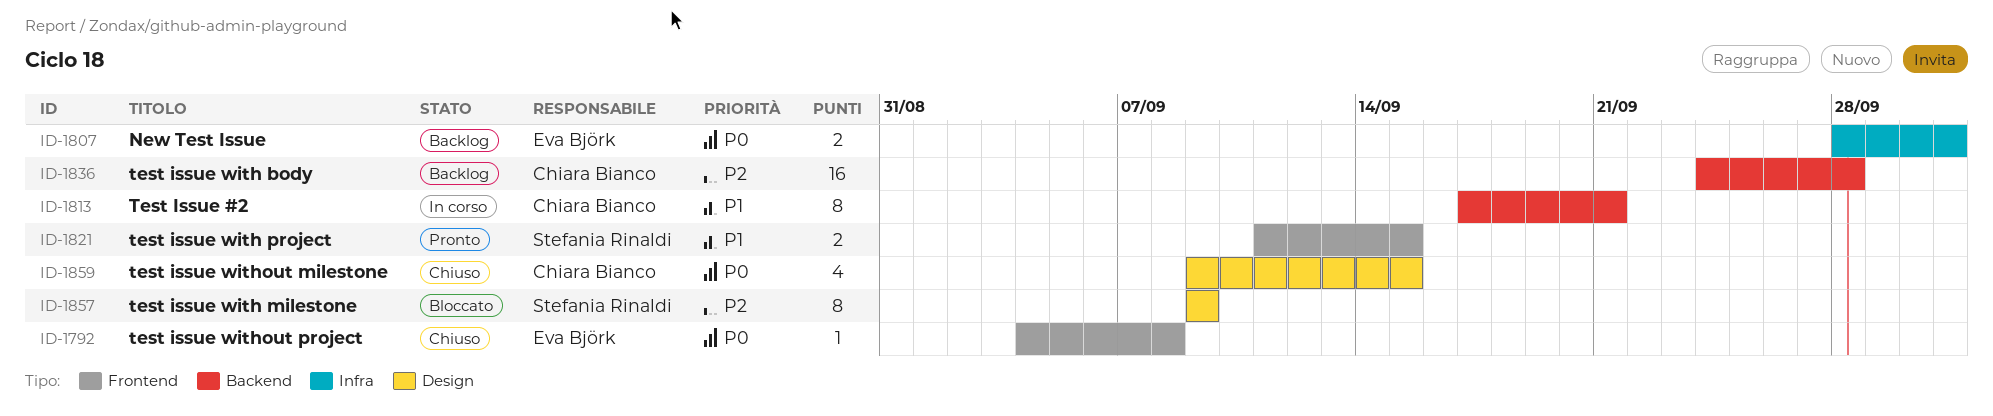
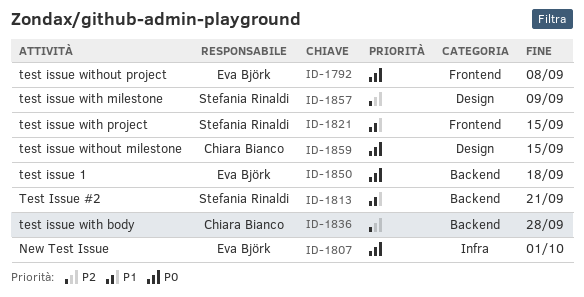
ID-1813, owner: Chiara Bianco -> Stefania Rinaldi
ID-1850: none -> present

